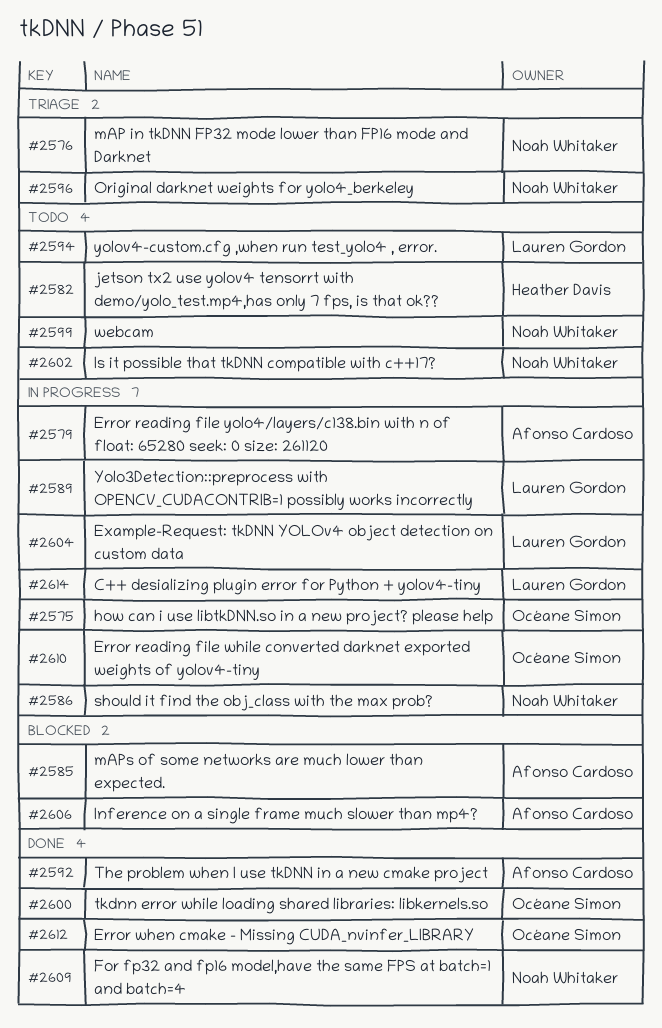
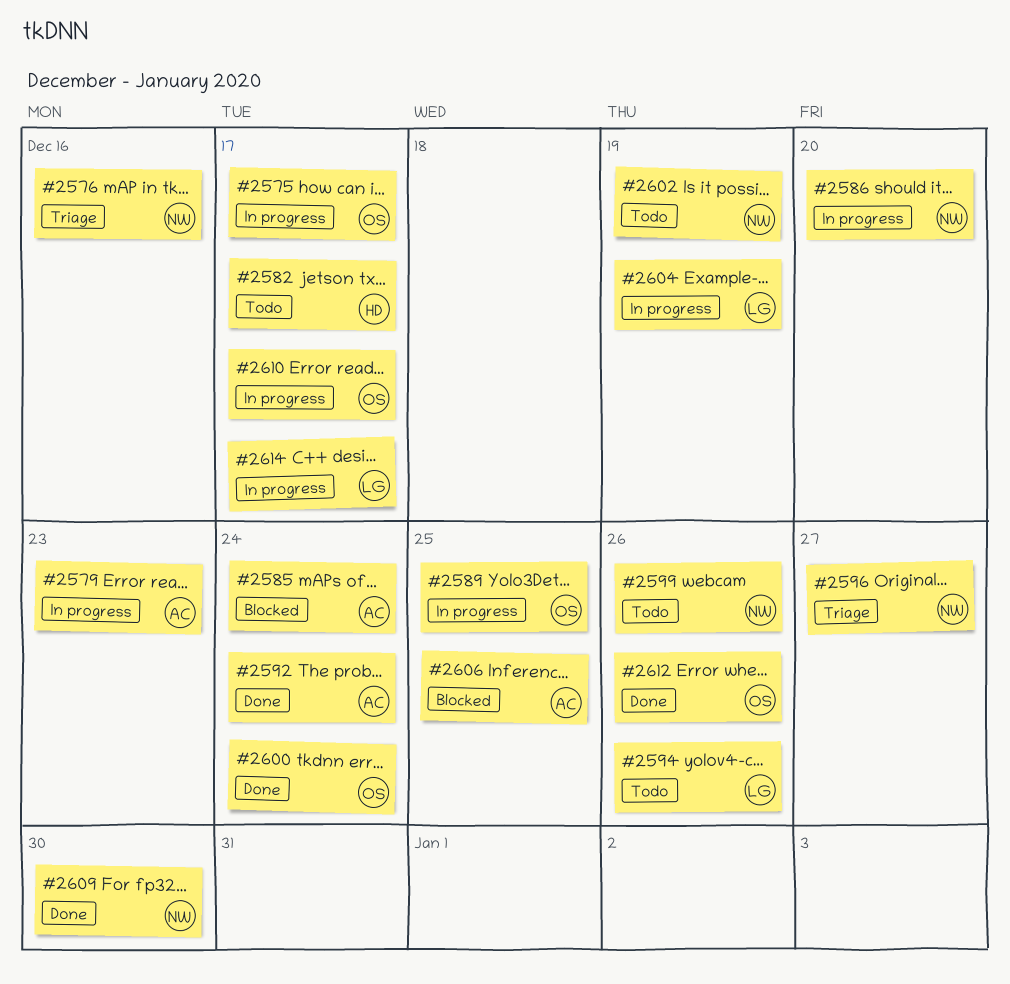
#2589, owner: Lauren Gordon -> Océane Simon

